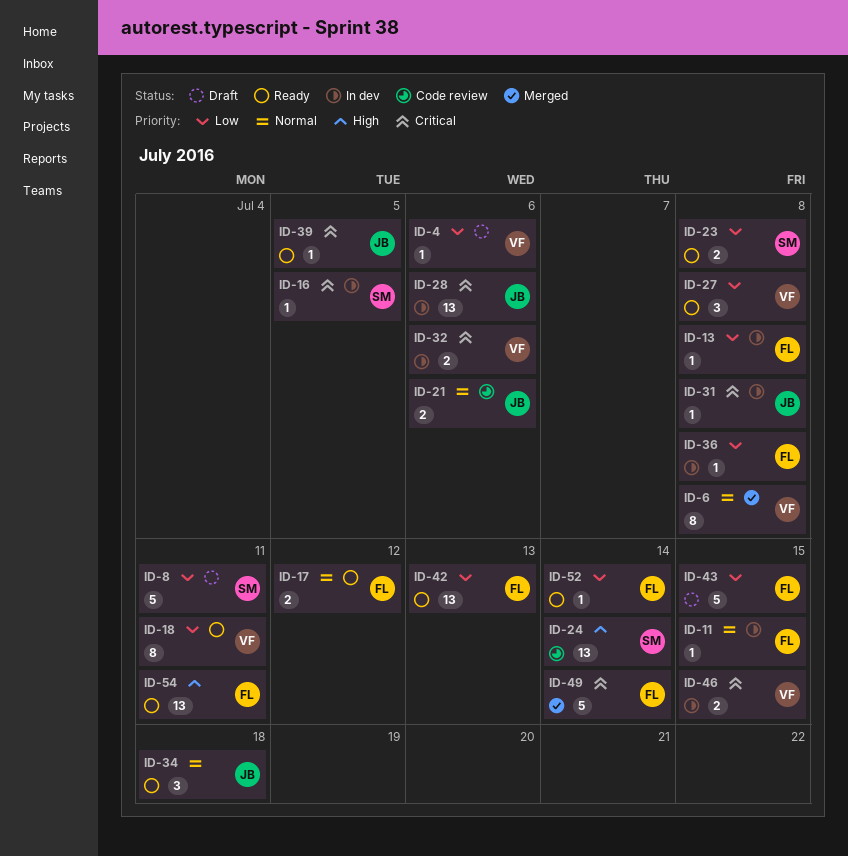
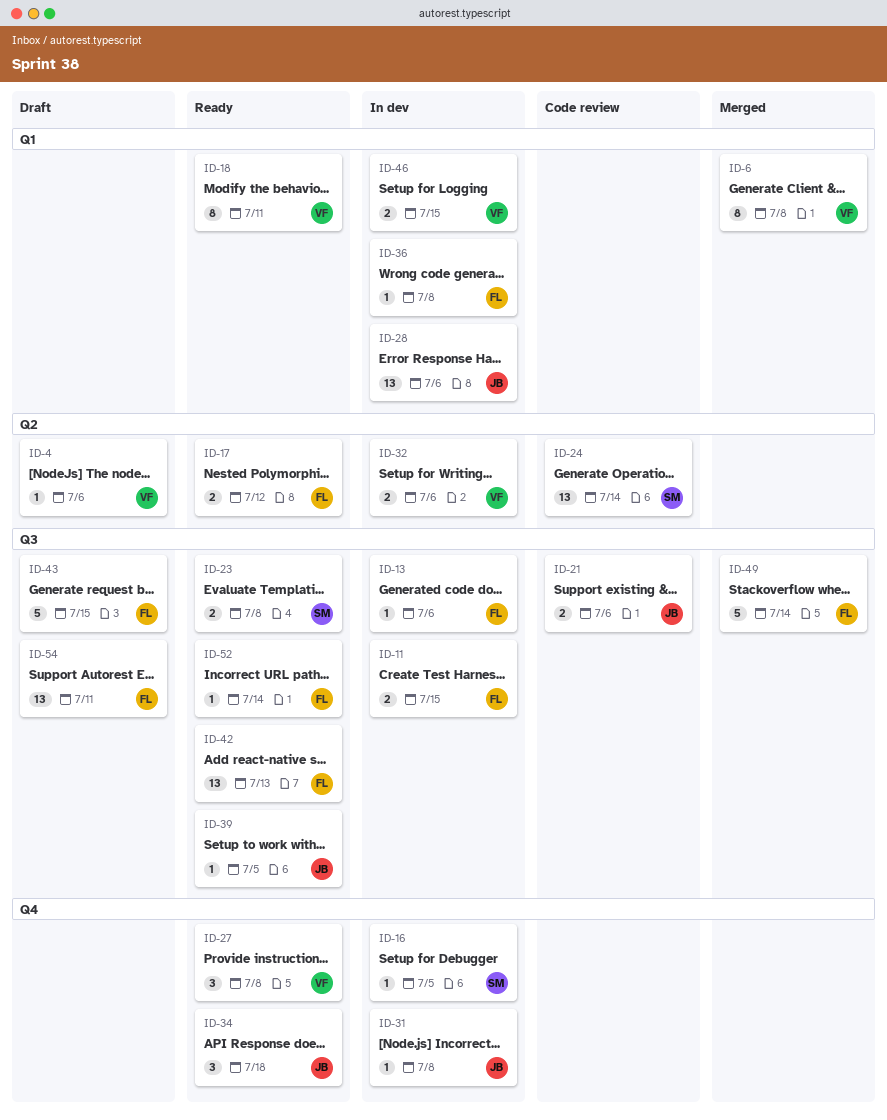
ID-8: present -> none
ID-11, estimate: 1 -> 2
ID-13, due: Jul 8 -> Jul 6
ID-54, status: Ready -> Draft

